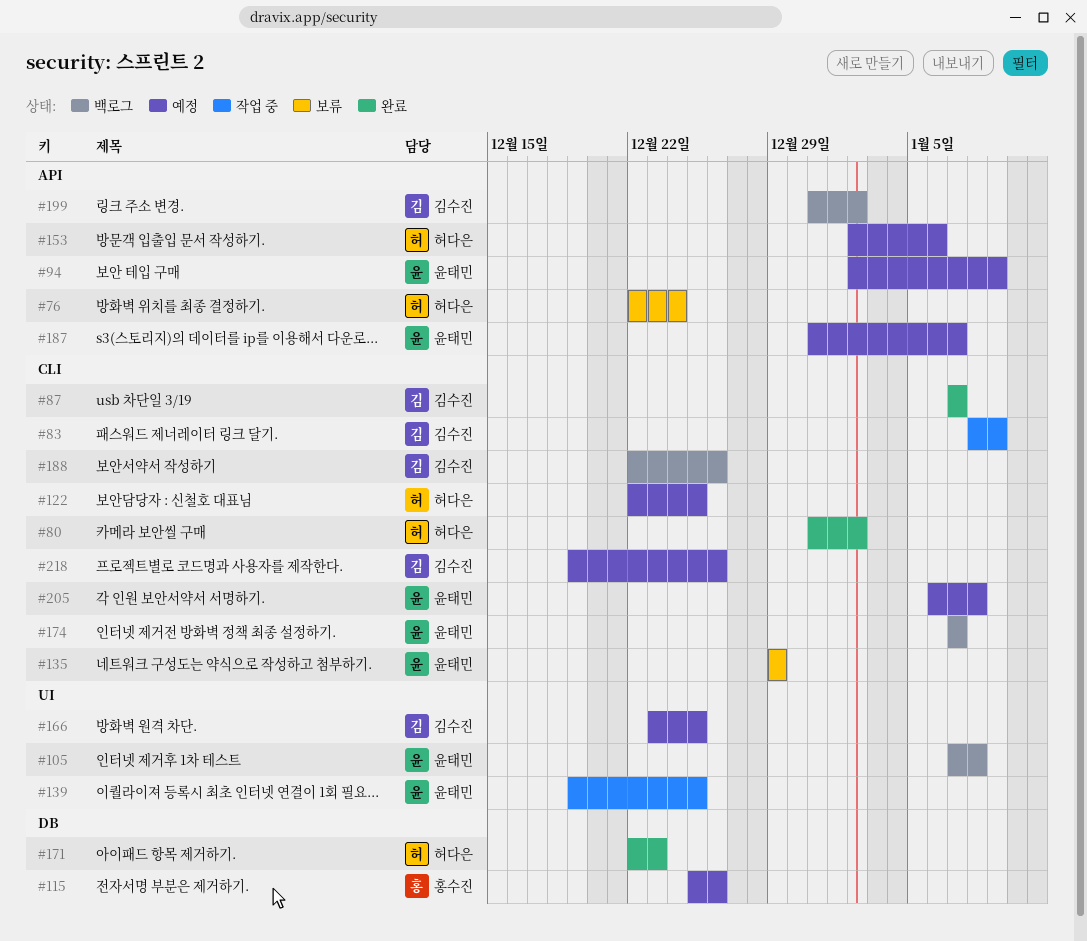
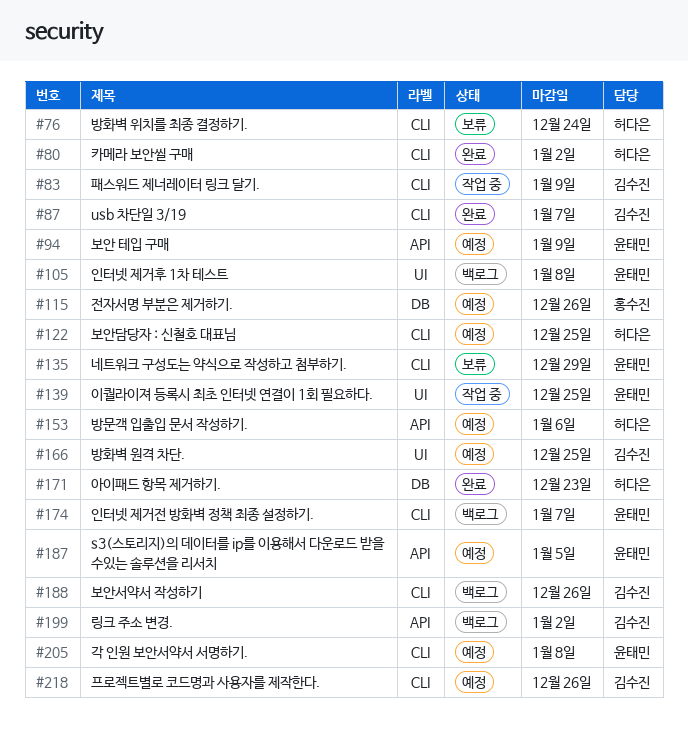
#76, label: API -> CLI
#187, due: Jan 7 -> Jan 5

